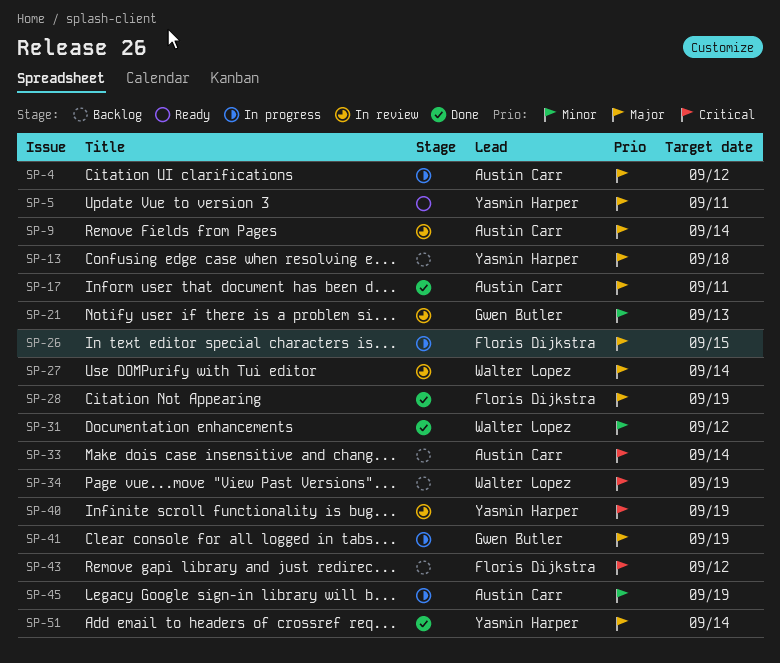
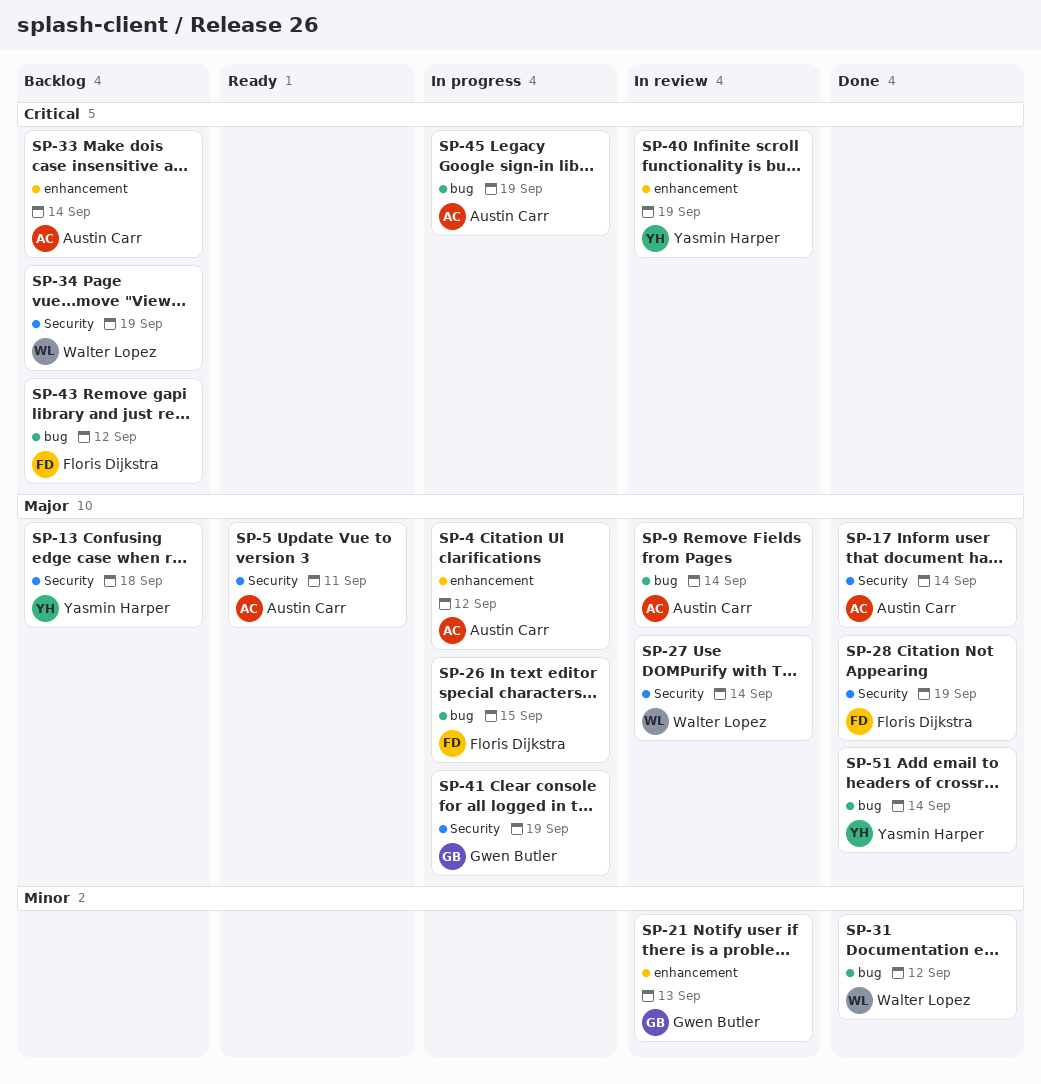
SP-5, owner: Yasmin Harper -> Austin Carr
SP-17, due: Sep 11 -> Sep 14
SP-45, priority: Minor -> Critical

